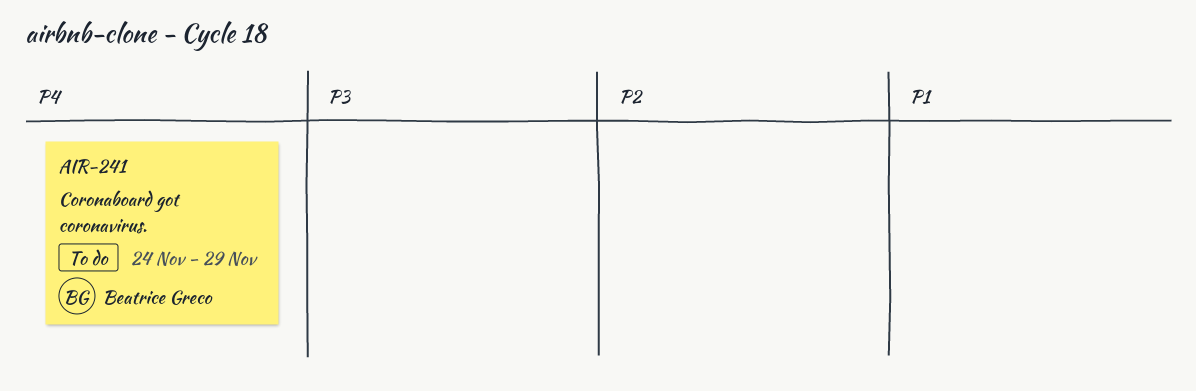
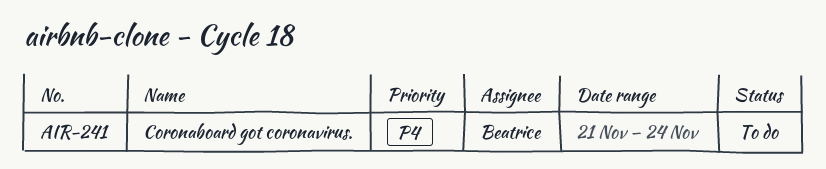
AIR-241, start: Nov 24 -> Nov 21
AIR-241, due: Nov 29 -> Nov 24

